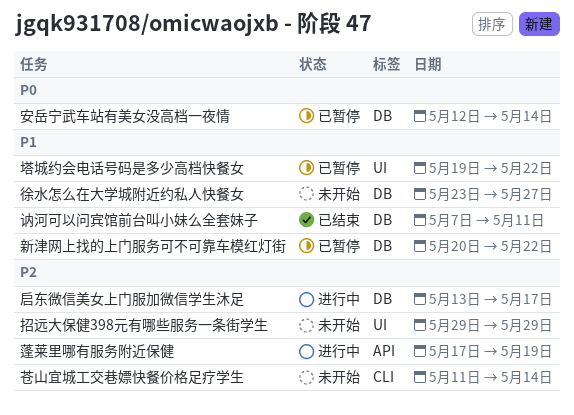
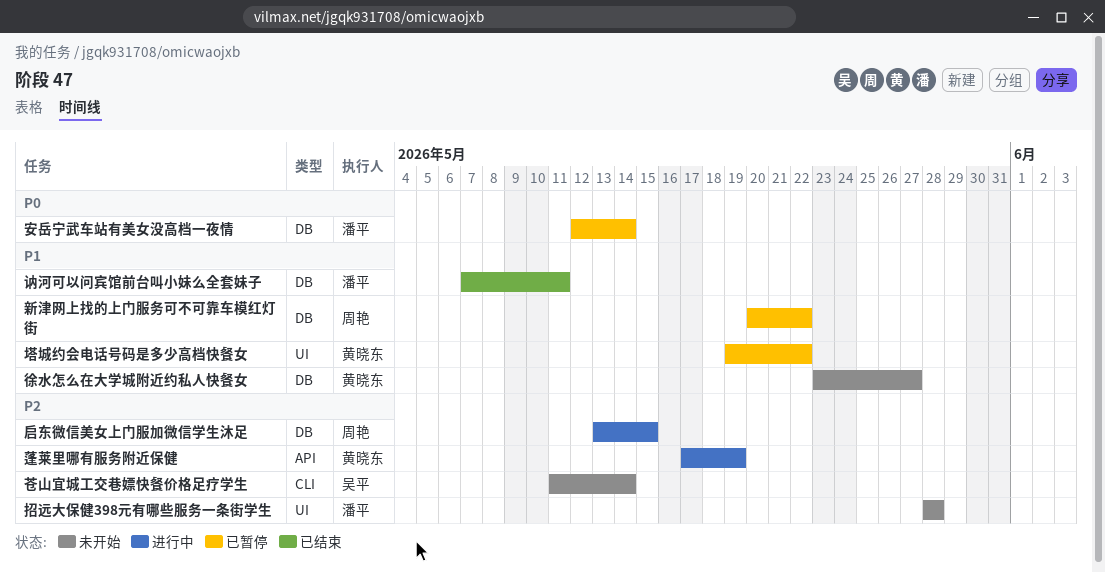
启东微信美女上门服加微信学生沐足, due: May 17 -> May 15
招远大保健398元有哪些服务一条街学生, start: May 29 -> May 28
招远大保健398元有哪些服务一条街学生, due: May 29 -> May 28

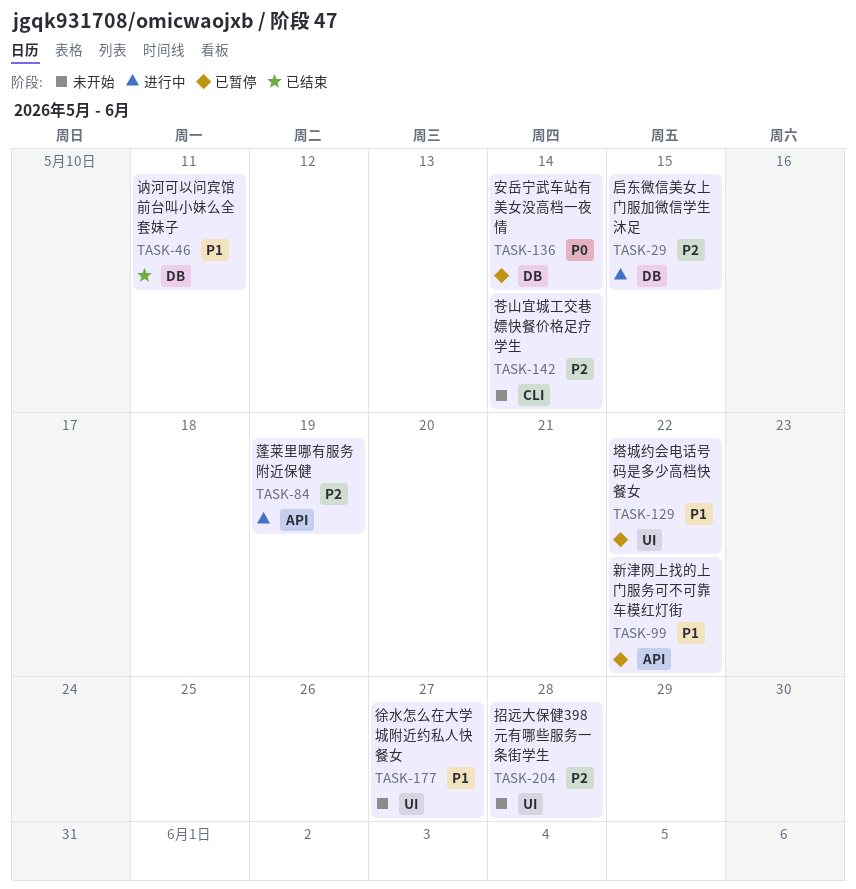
徐水怎么在大学城附近约私人快餐女, label: DB -> UI
新津网上找的上门服务可不可靠车模红灯街, label: DB -> API

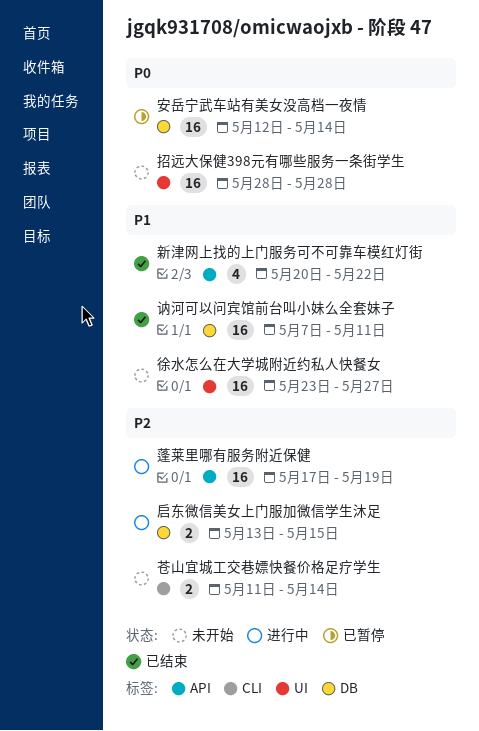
塔城约会电话号码是多少高档快餐女: present -> none
招远大保健398元有哪些服务一条街学生, priority: P2 -> P0
新津网上找的上门服务可不可靠车模红灯街, status: 已暂停 -> 已结束

